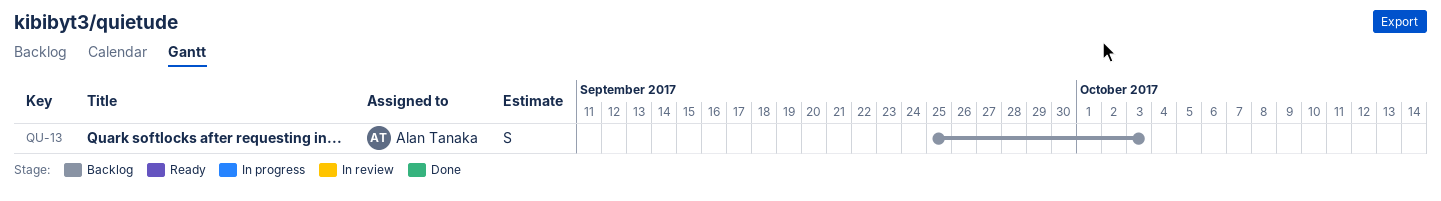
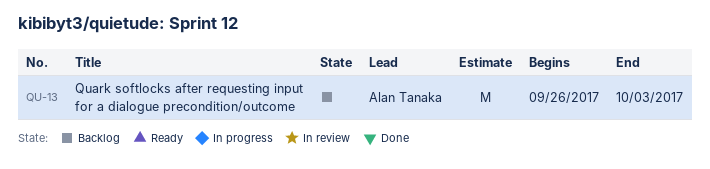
QU-13, estimate: S -> M
QU-13, start: Sep 25 -> Sep 26

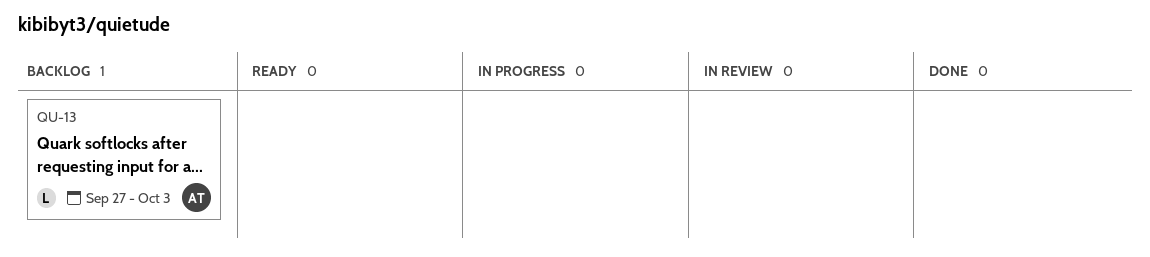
QU-13, estimate: M -> L
QU-13, start: Sep 26 -> Sep 27

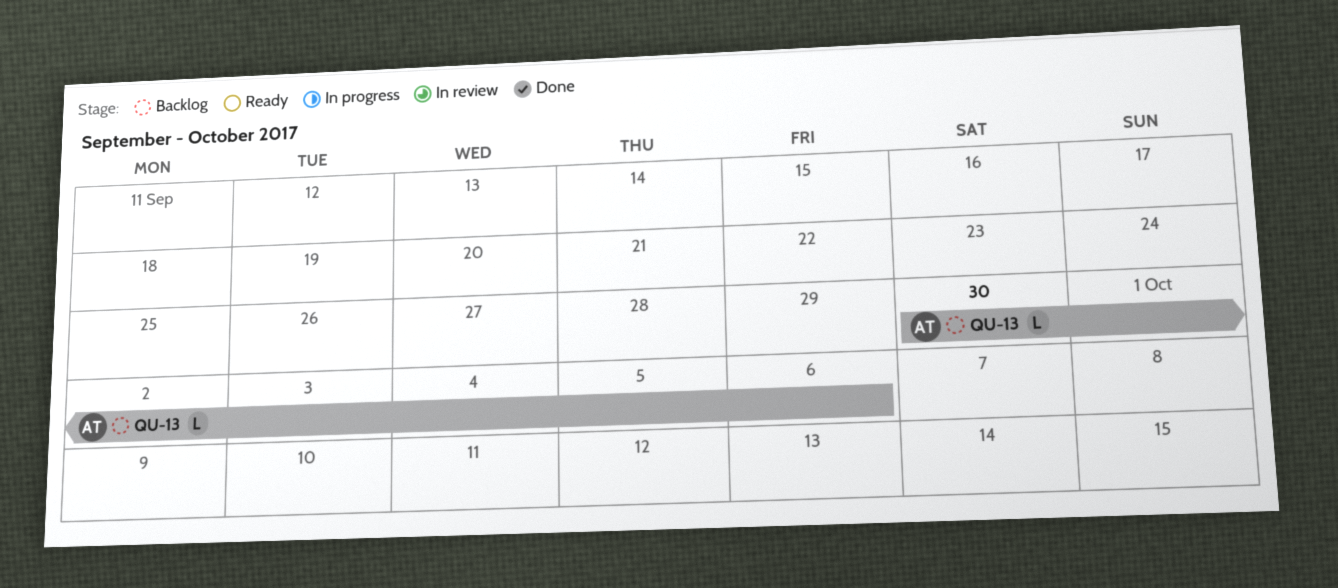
QU-13, start: Sep 27 -> Sep 30
QU-13, due: Oct 3 -> Oct 6

